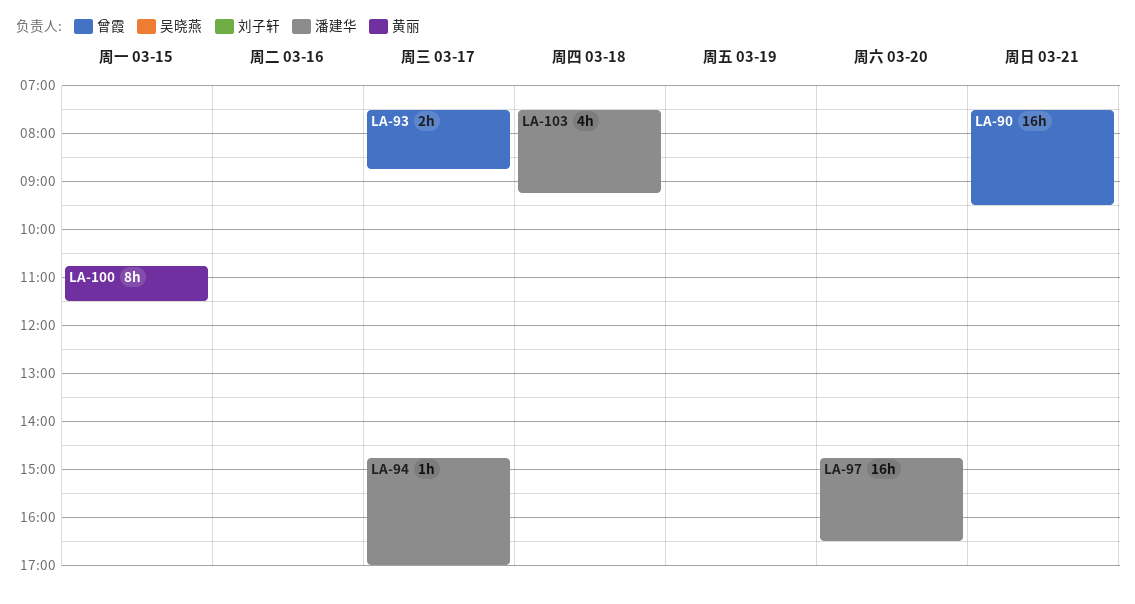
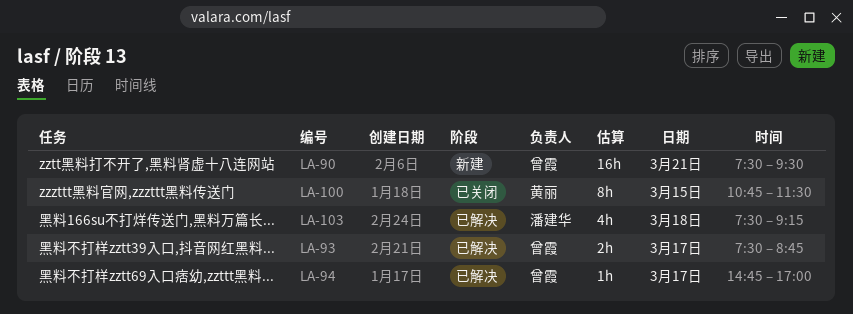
LA-94, owner: 潘建华 -> 曾霞
LA-97: present -> none

